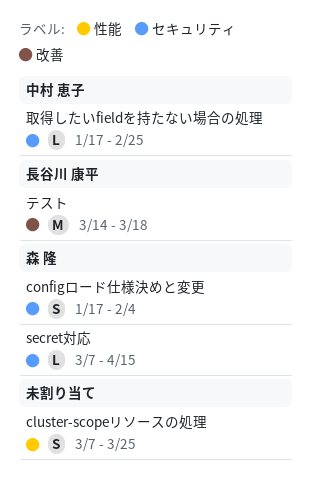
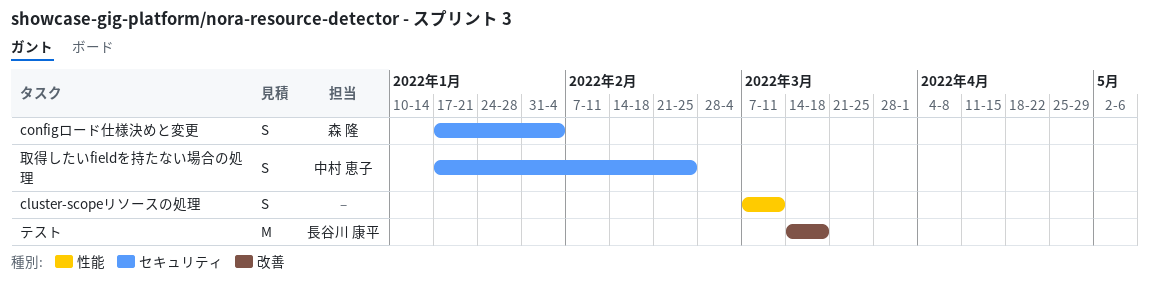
cluster-scopeリソースの処理, due: Mar 25 -> Mar 11
secret対応: present -> none
取得したいfieldを持たない場合の処理, estimate: L -> S

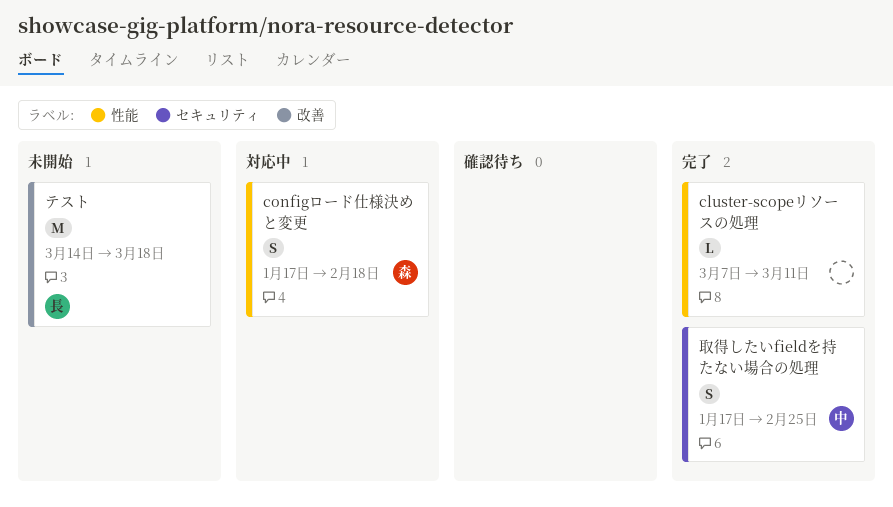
cluster-scopeリソースの処理, estimate: S -> L
configロード仕様決めと変更, label: セキュリティ -> 性能
configロード仕様決めと変更, due: Feb 4 -> Feb 18

